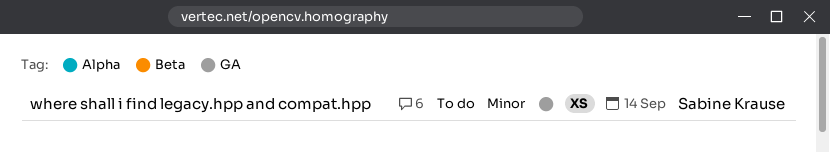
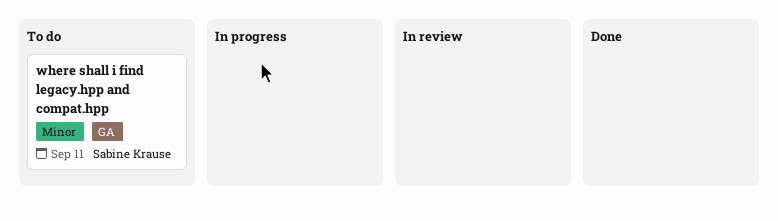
where shall i find legacy.hpp and compat.hpp, due: Sep 14 -> Sep 11

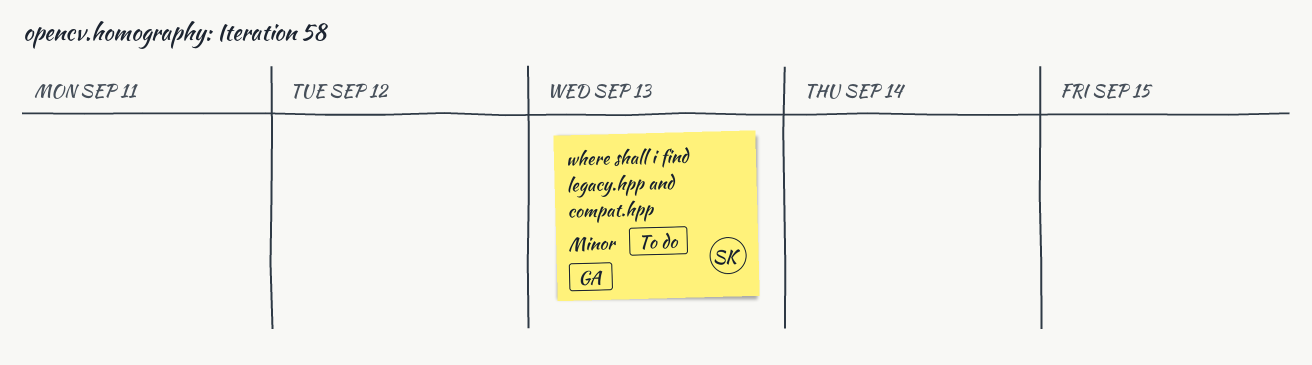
where shall i find legacy.hpp and compat.hpp, due: Sep 11 -> Sep 13

